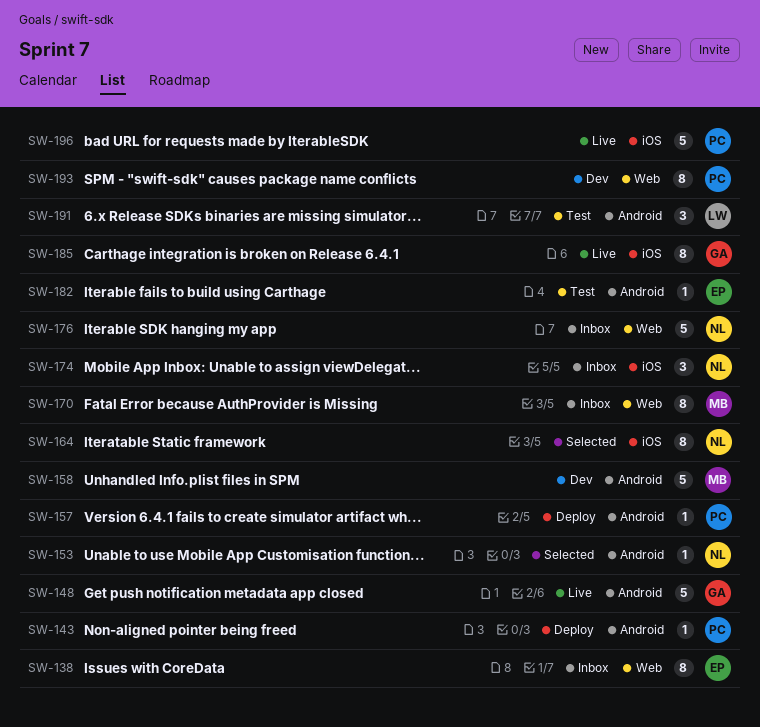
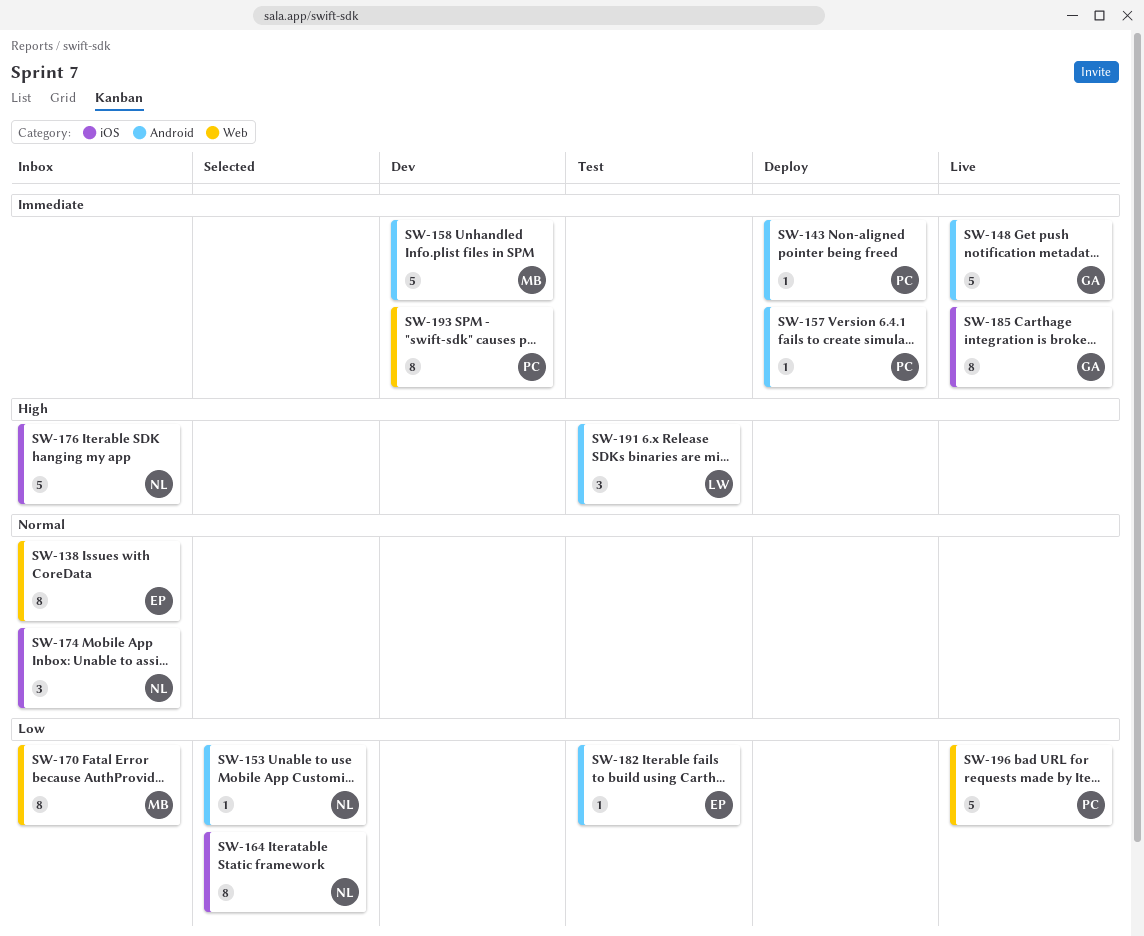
SW-176, label: Web -> iOS
SW-196, label: iOS -> Web

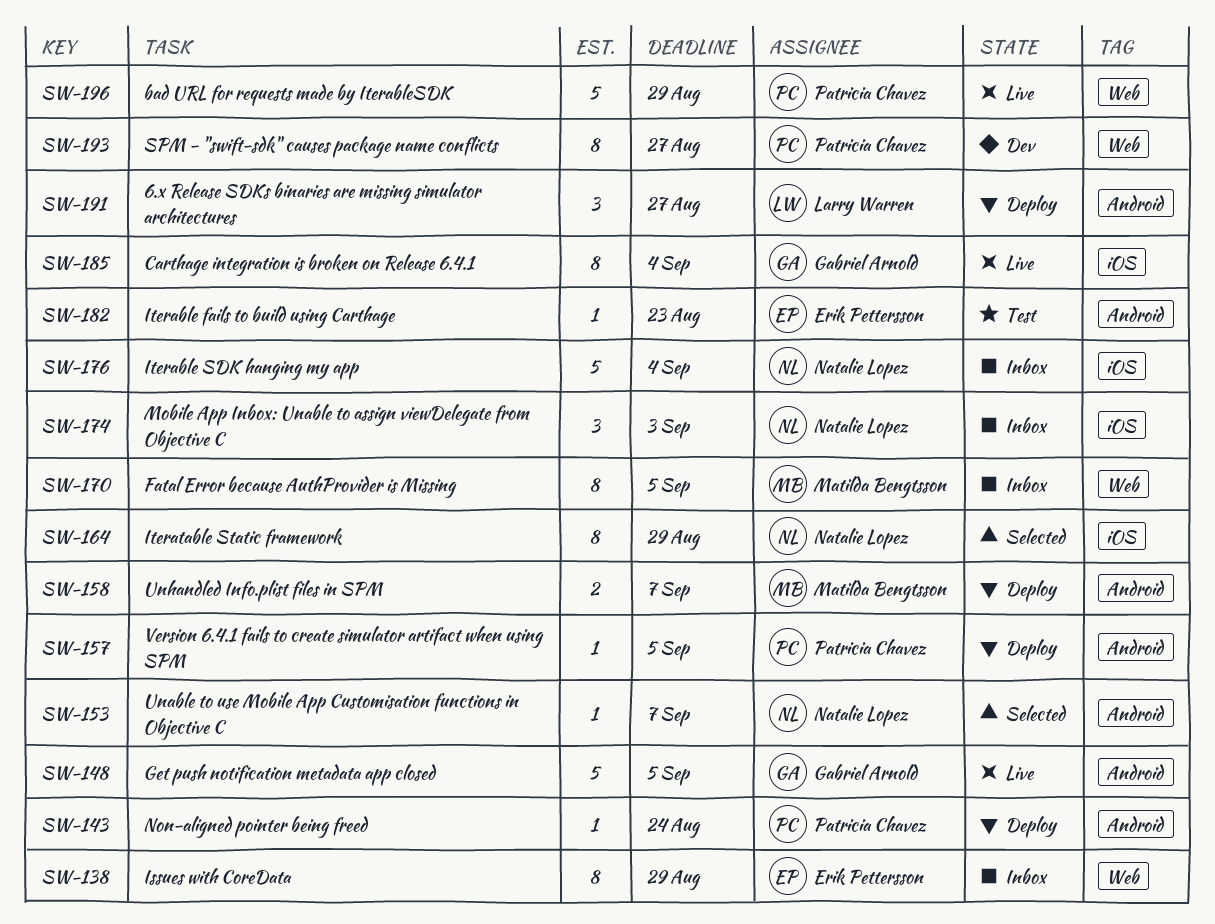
SW-158, status: Dev -> Deploy
SW-158, estimate: 5 -> 2
SW-191, status: Test -> Deploy

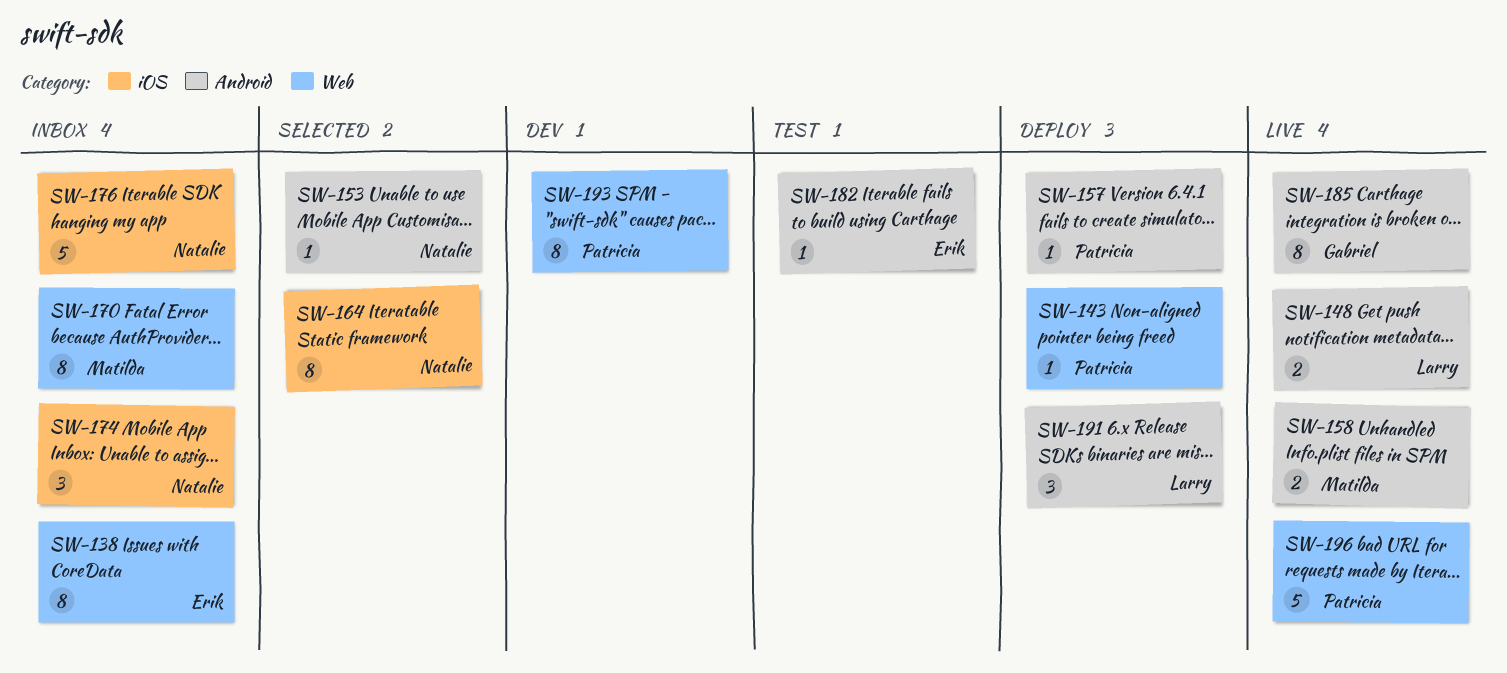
SW-143, label: Android -> Web
SW-148, owner: Gabriel Arnold -> Larry Warren
SW-148, estimate: 5 -> 2
SW-158, status: Deploy -> Live
SW-185, label: iOS -> Android

